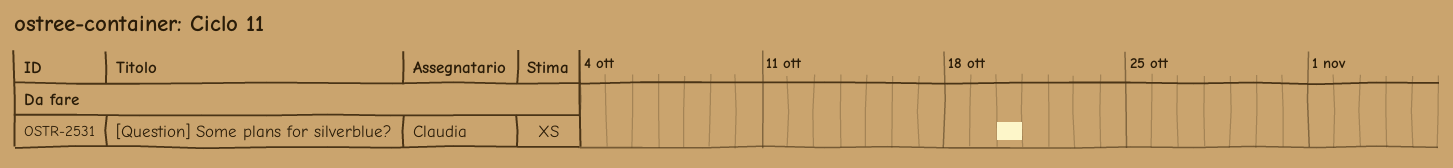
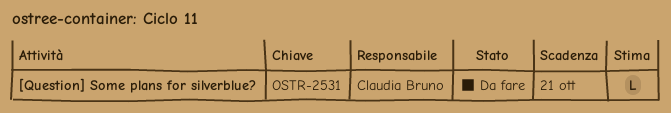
OSTR-2531, estimate: XS -> L
OSTR-2531, due: Oct 20 -> Oct 21

